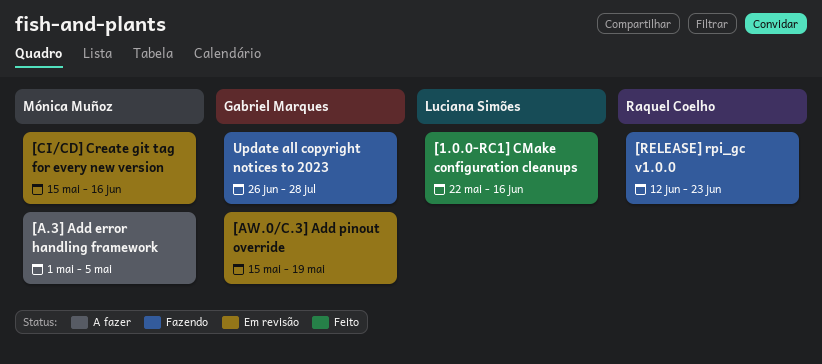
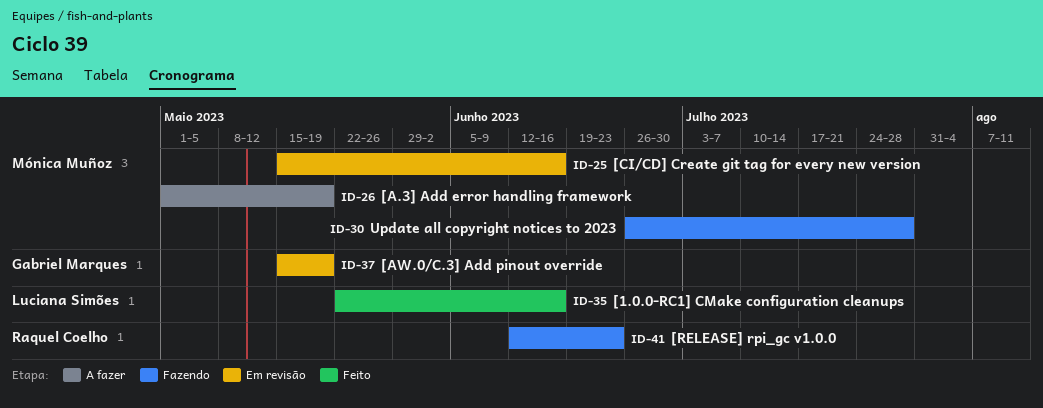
[A.3] Add error handling framework, due: May 5 -> May 19
Update all copyright notices to 2023, owner: Gabriel Marques -> Mónica Muñoz

